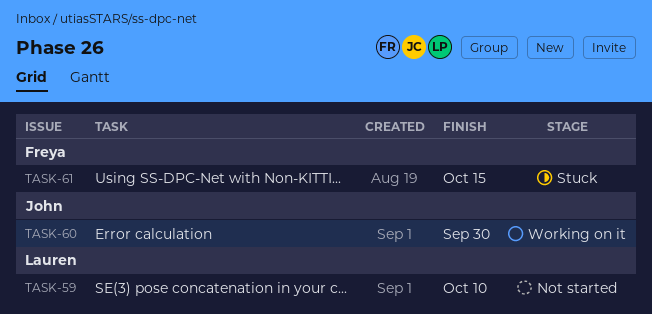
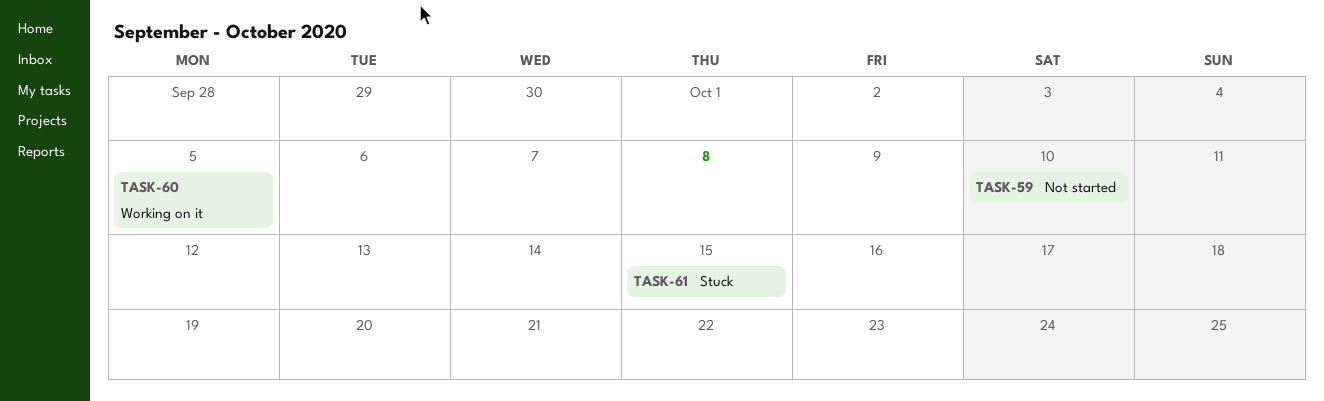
TASK-60, due: Sep 30 -> Oct 5

